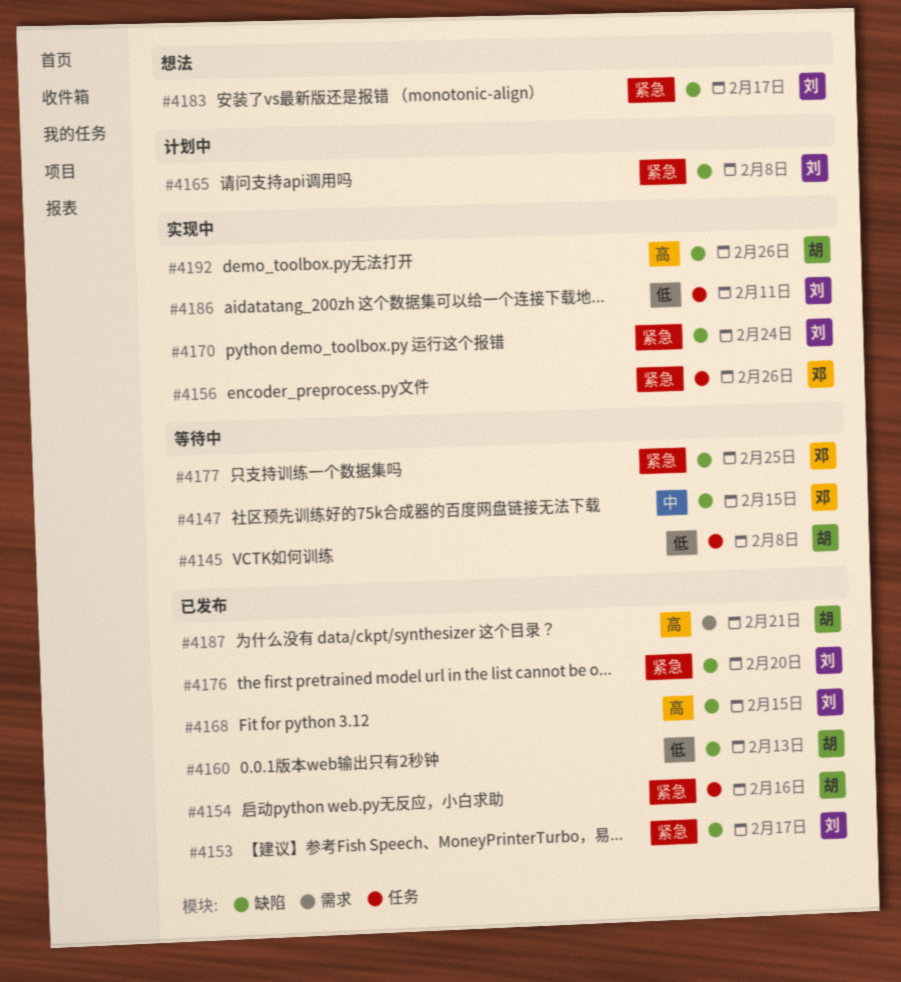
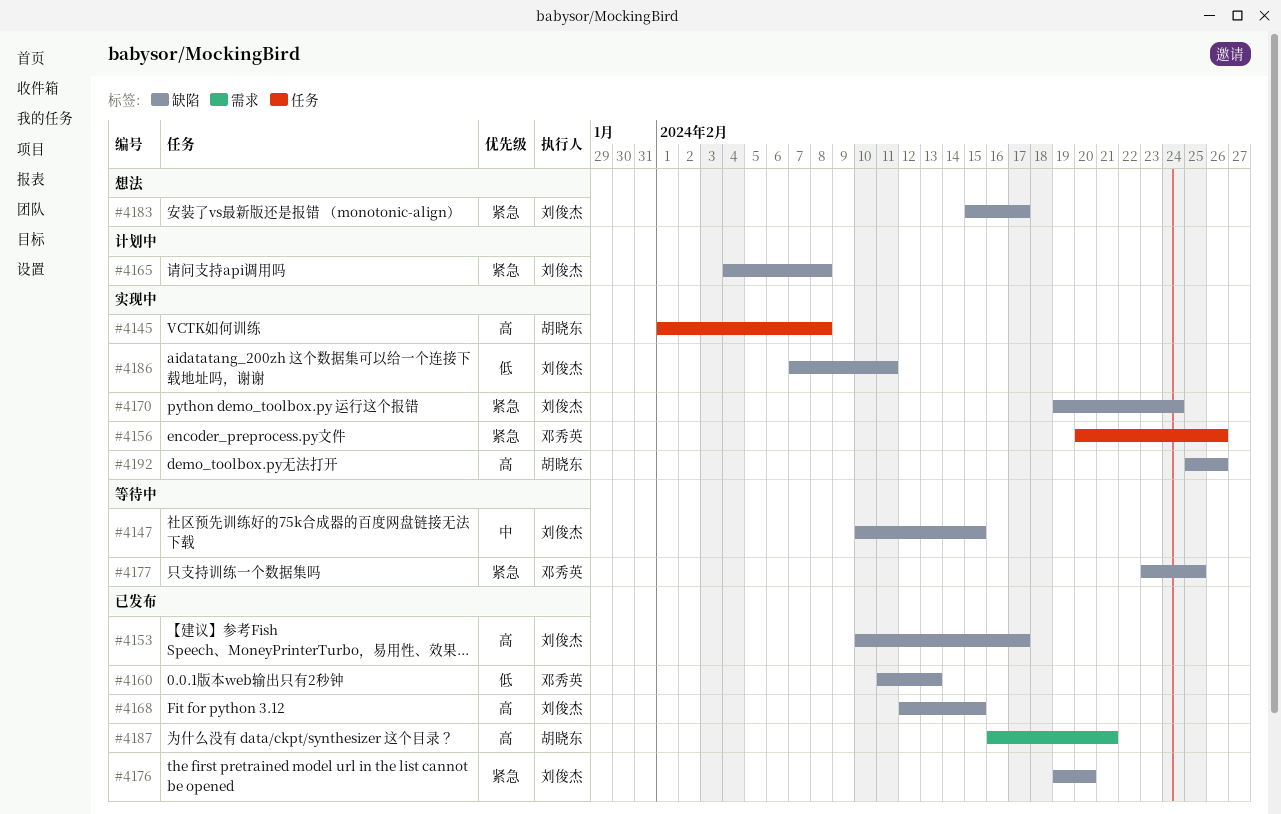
#4145, status: 等待中 -> 实现中
#4145, priority: 低 -> 高
#4147, owner: 邓秀英 -> 刘俊杰
#4153, priority: 紧急 -> 高
#4154: present -> none
#4160, owner: 胡晓东 -> 邓秀英
#4186, label: 任务 -> 缺陷

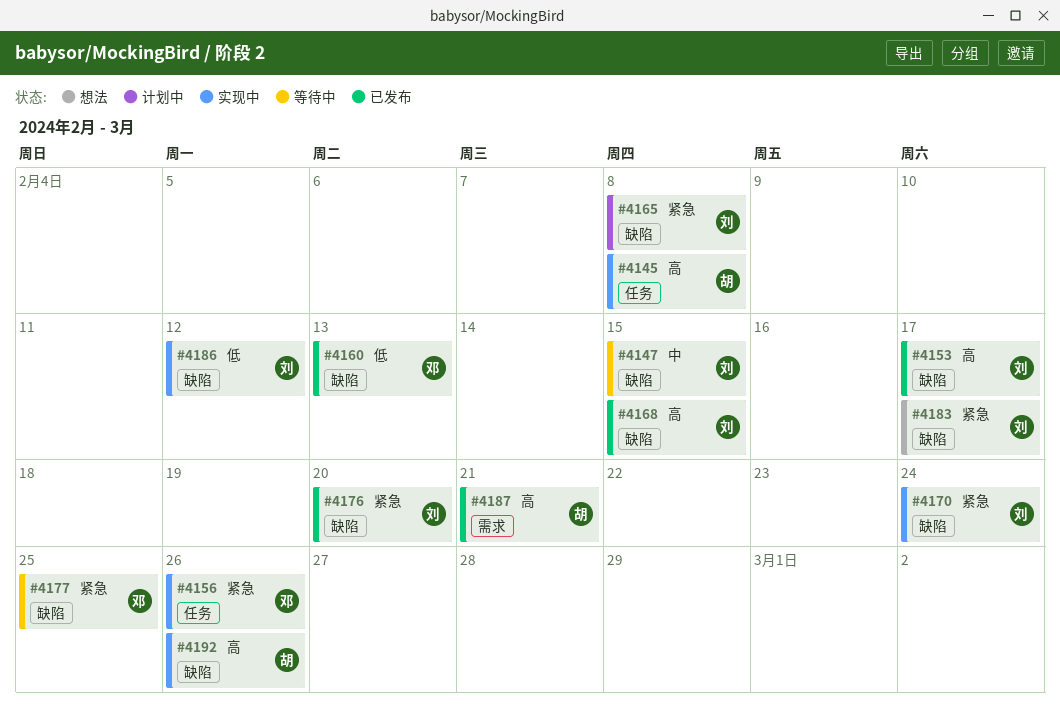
#4186, due: Feb 11 -> Feb 12

